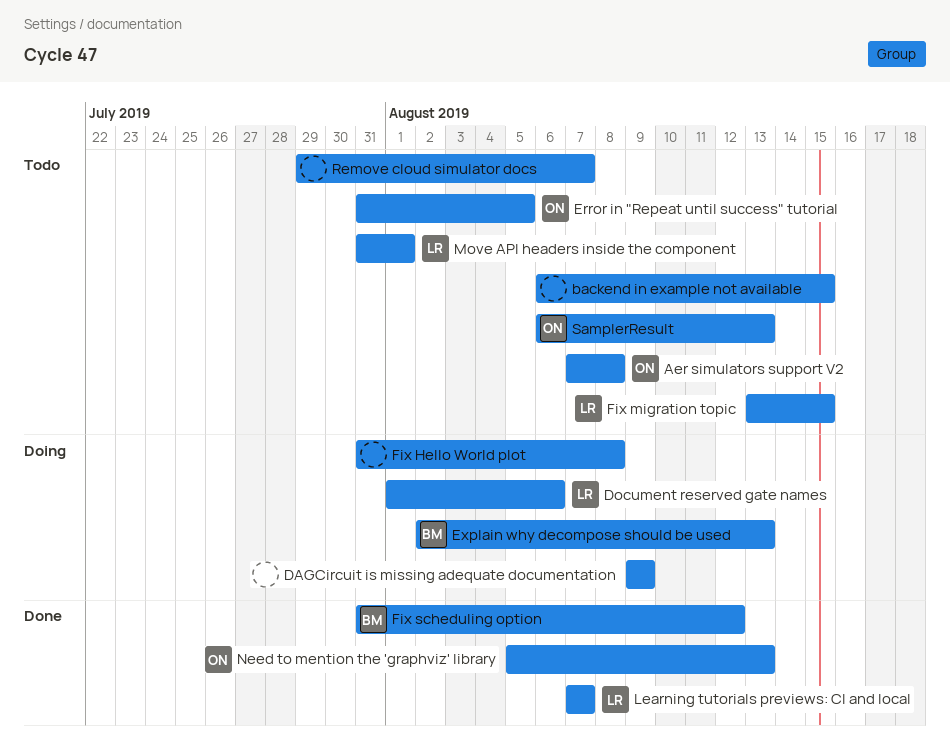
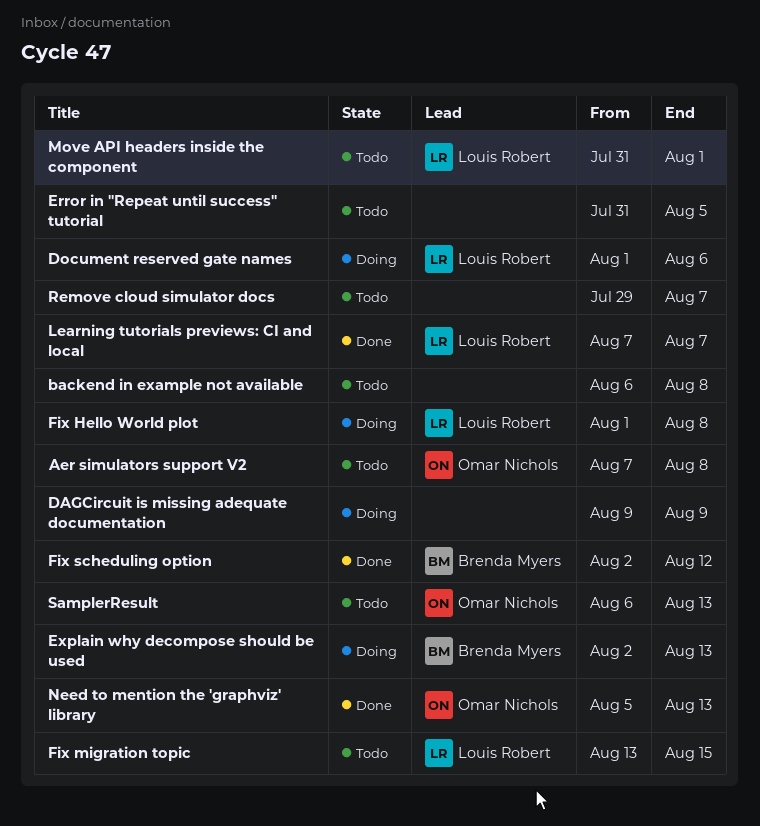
backend in example not available, due: Aug 15 -> Aug 8
Error in "Repeat until success" tutorial, owner: Omar Nichols -> none
Fix Hello World plot, owner: none -> Louis Robert
Fix Hello World plot, start: Jul 31 -> Aug 1
Fix scheduling option, start: Jul 31 -> Aug 2

